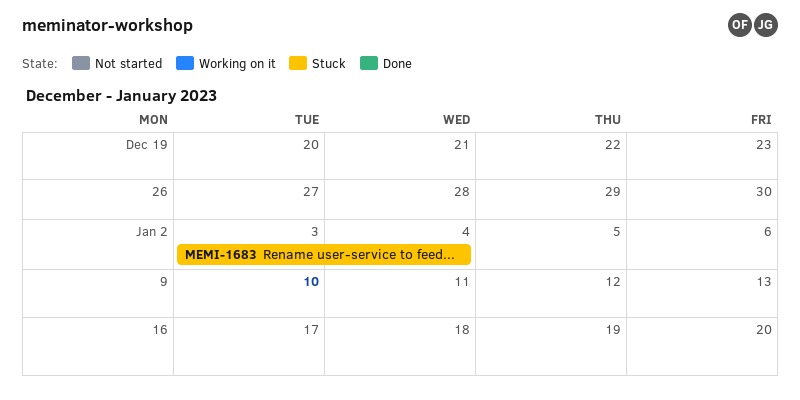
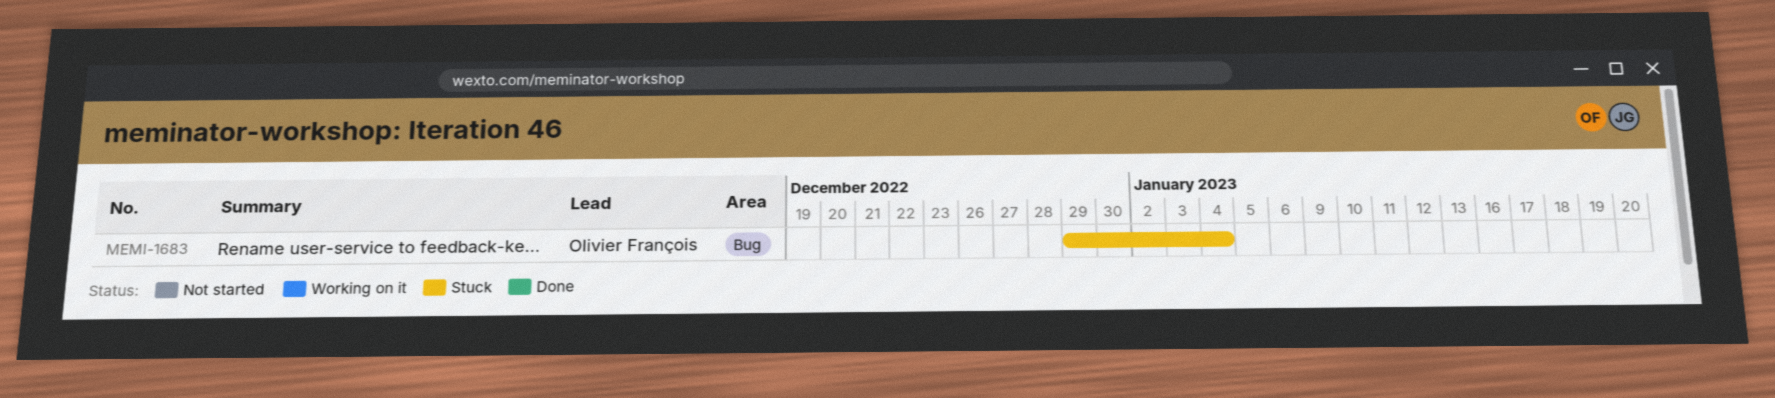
MEMI-1683, start: Jan 3 -> Dec 29

